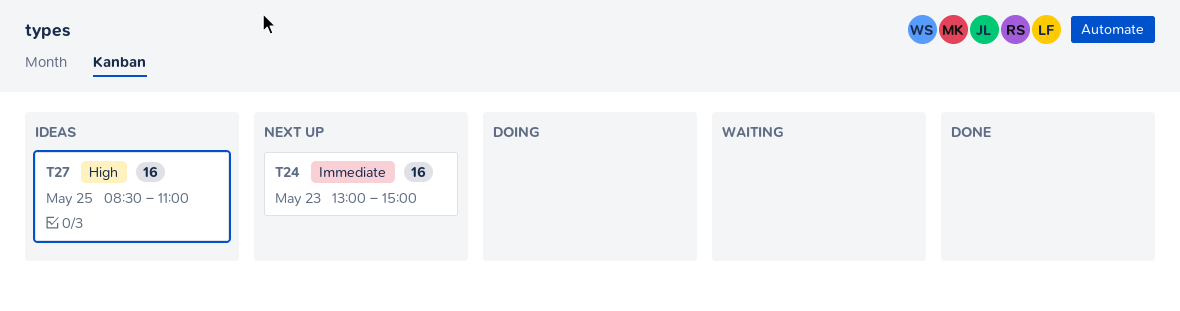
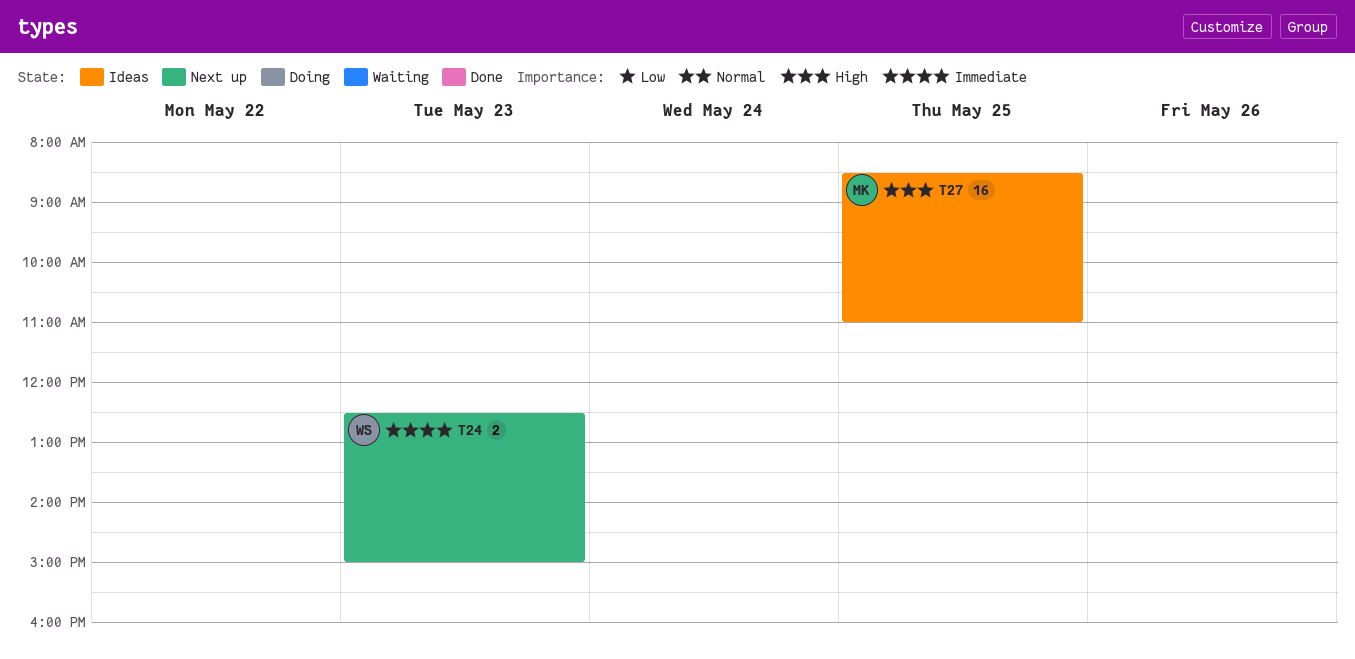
T24, estimate: 16 -> 2
T24, begins: 13:00 -> 12:30

